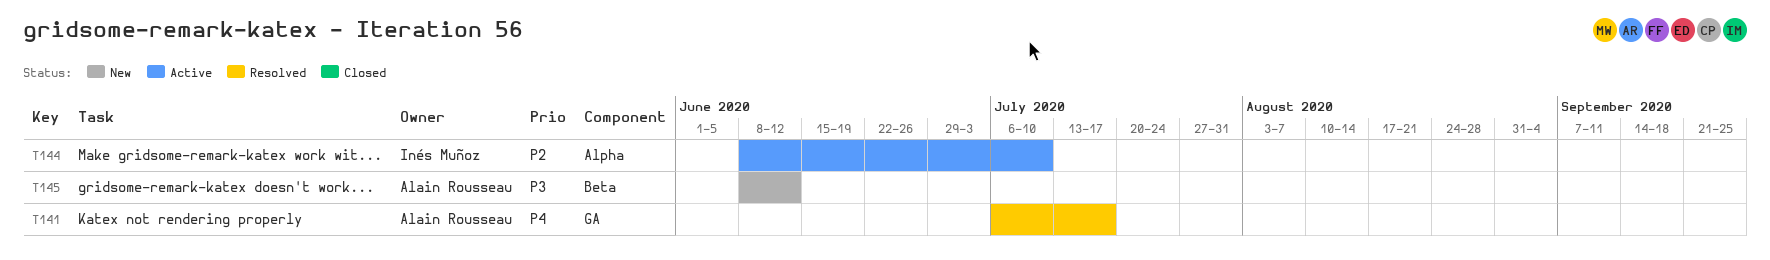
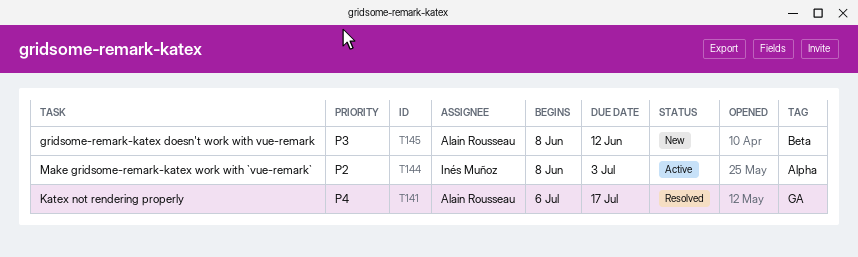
T144, due: Jul 10 -> Jul 3

